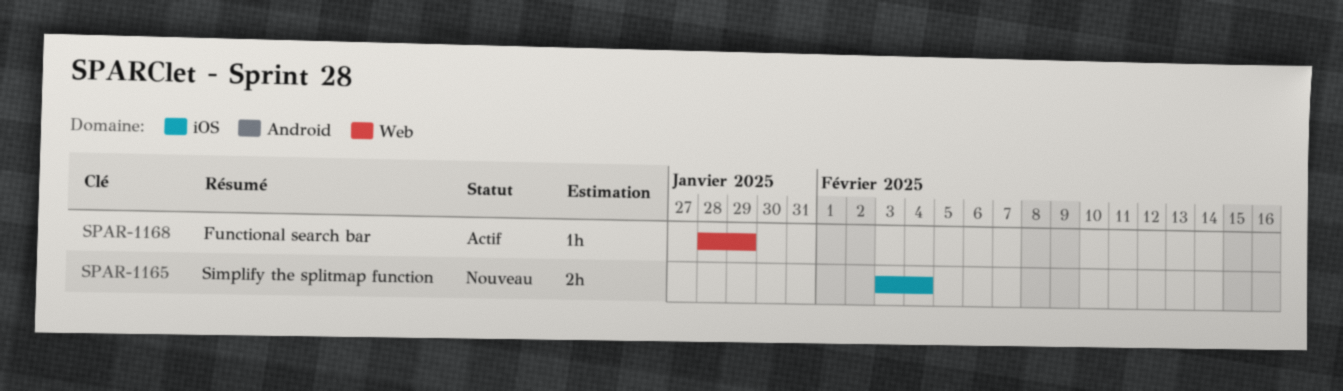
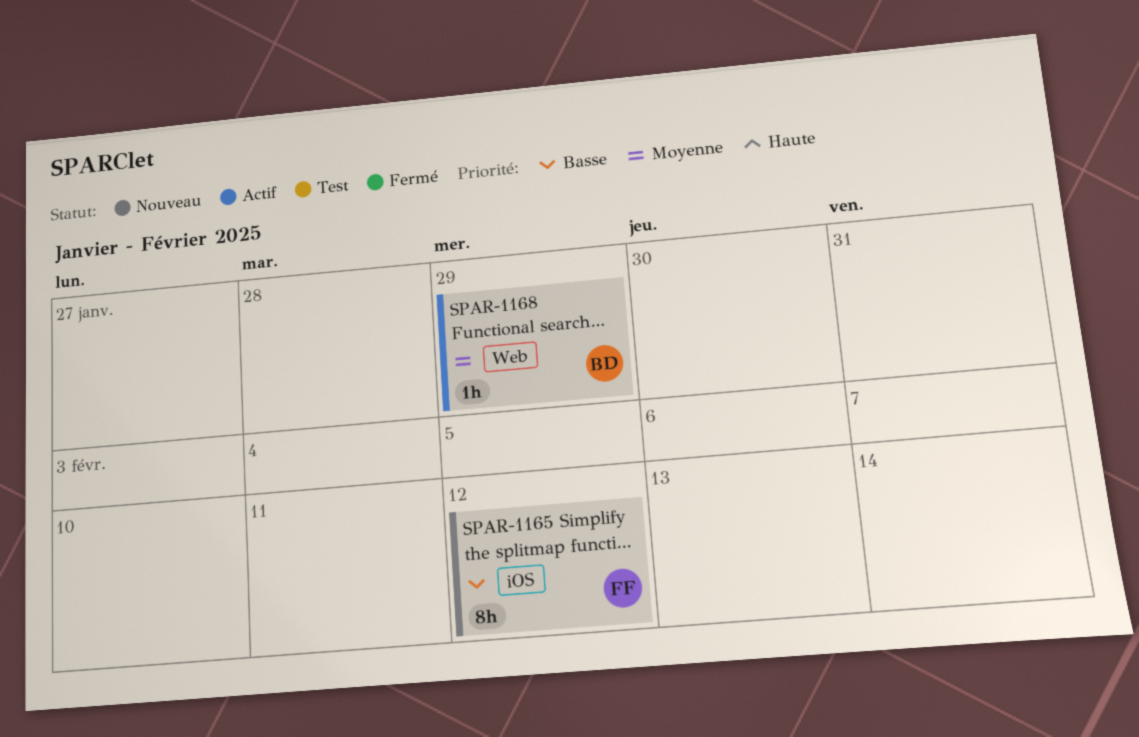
SPAR-1165, estimate: 2h -> 8h
SPAR-1165, due: Feb 4 -> Feb 12

